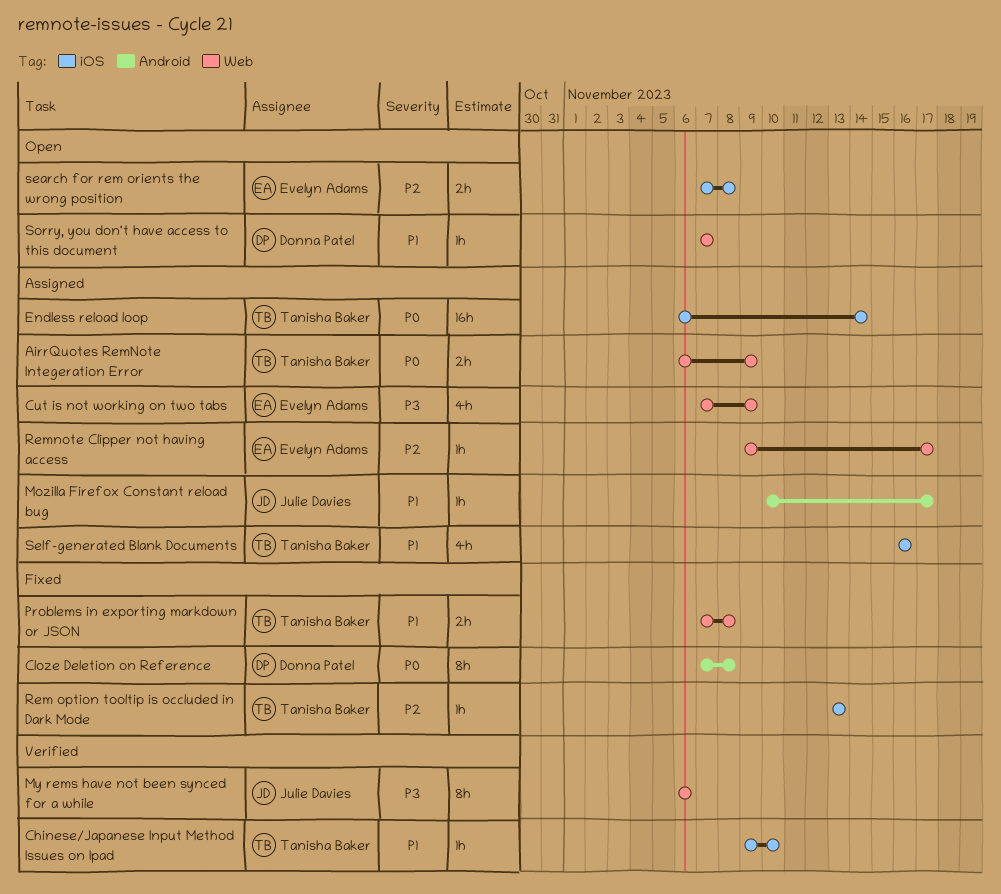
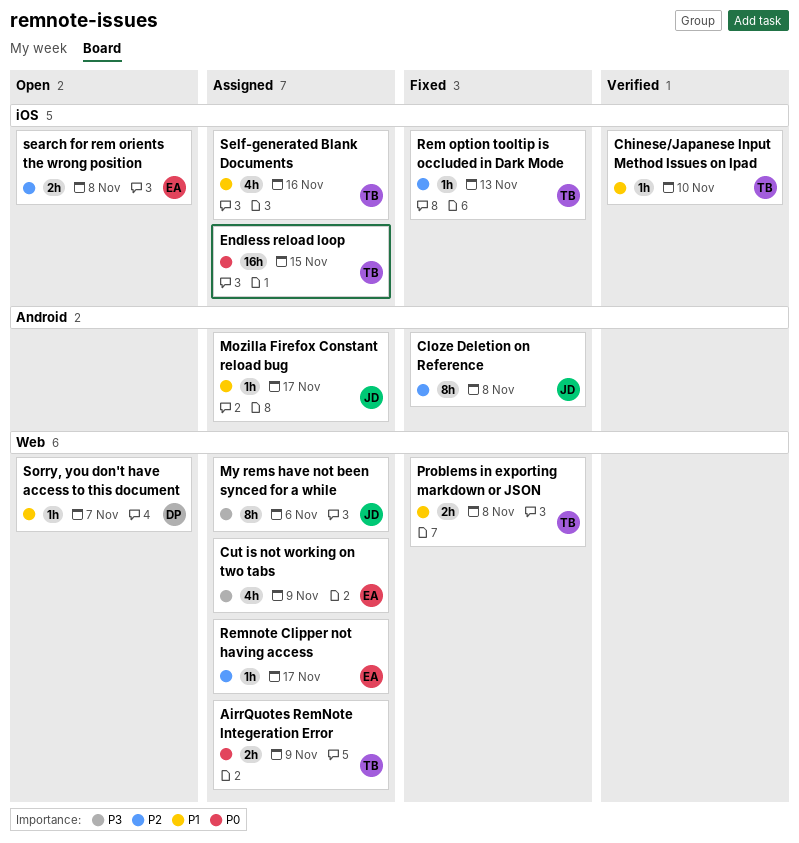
Cloze Deletion on Reference, owner: Donna Patel -> Julie Davies
Cloze Deletion on Reference, priority: P0 -> P2
Endless reload loop, due: Nov 14 -> Nov 15
My rems have not been synced for a while, status: Verified -> Assigned

